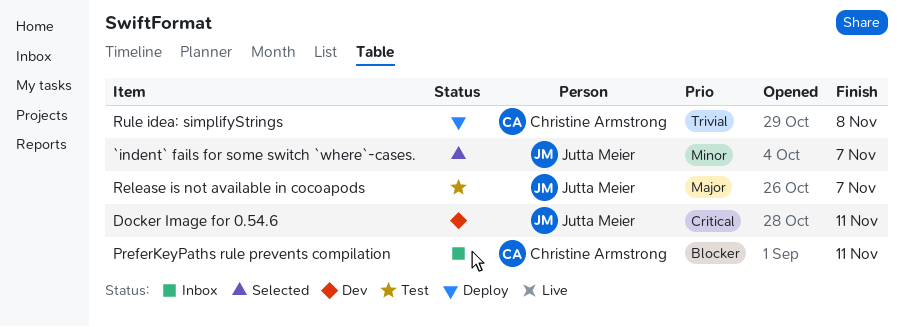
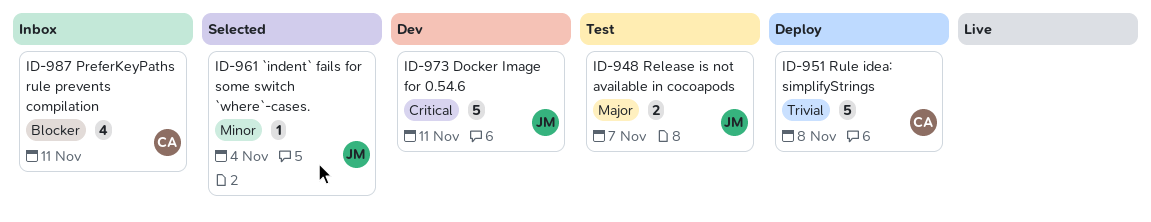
`indent` fails for some switch `where`-cases., due: Nov 7 -> Nov 4

